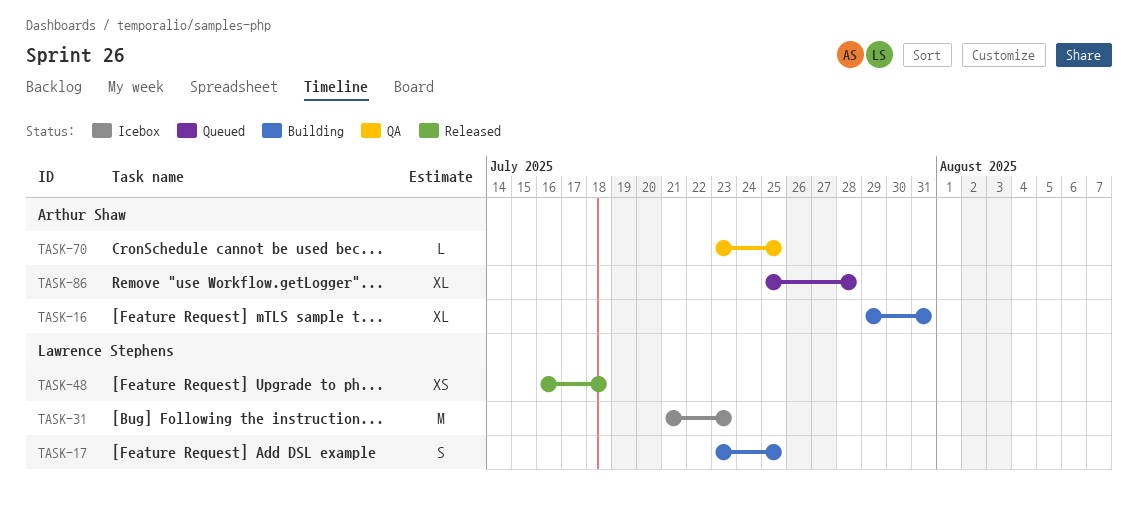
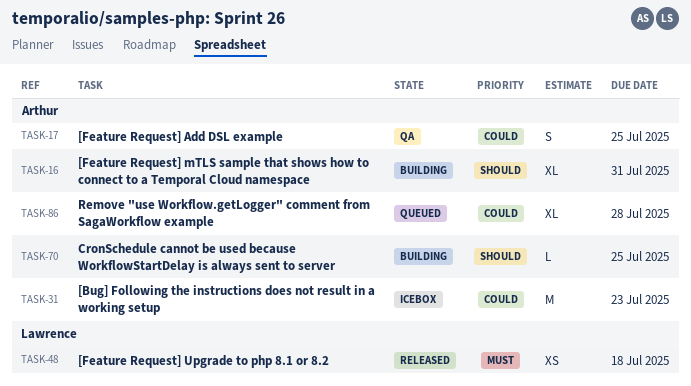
TASK-17, status: Building -> QA
TASK-17, owner: Lawrence Stephens -> Arthur Shaw
TASK-31, owner: Lawrence Stephens -> Arthur Shaw
TASK-70, status: QA -> Building

